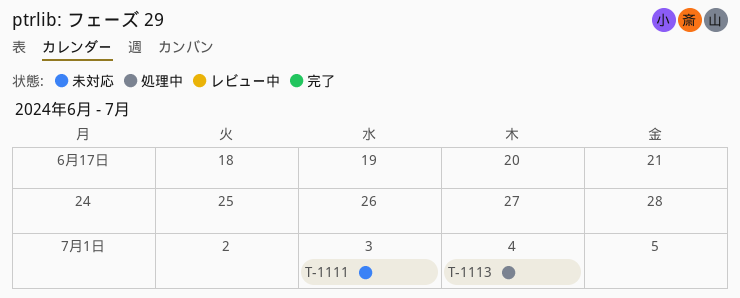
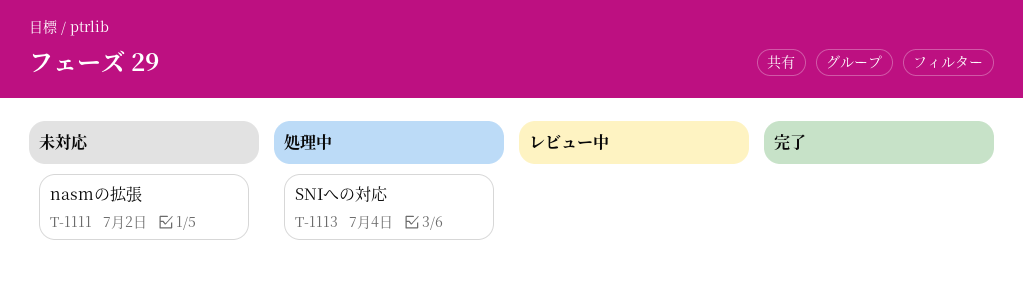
T-1111, due: Jul 3 -> Jul 2

